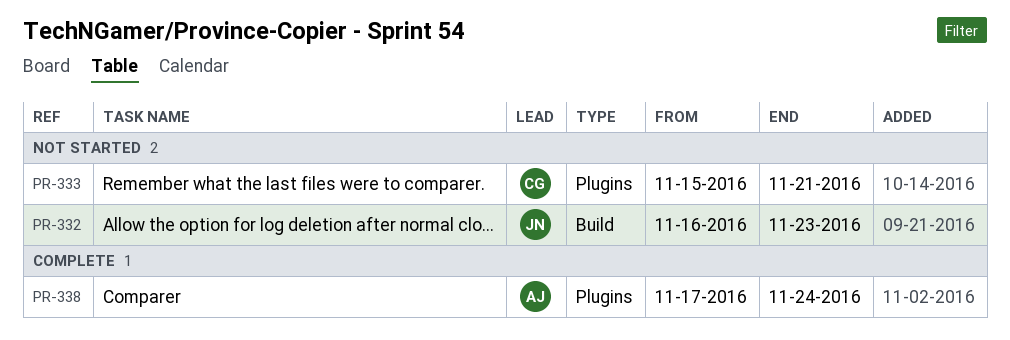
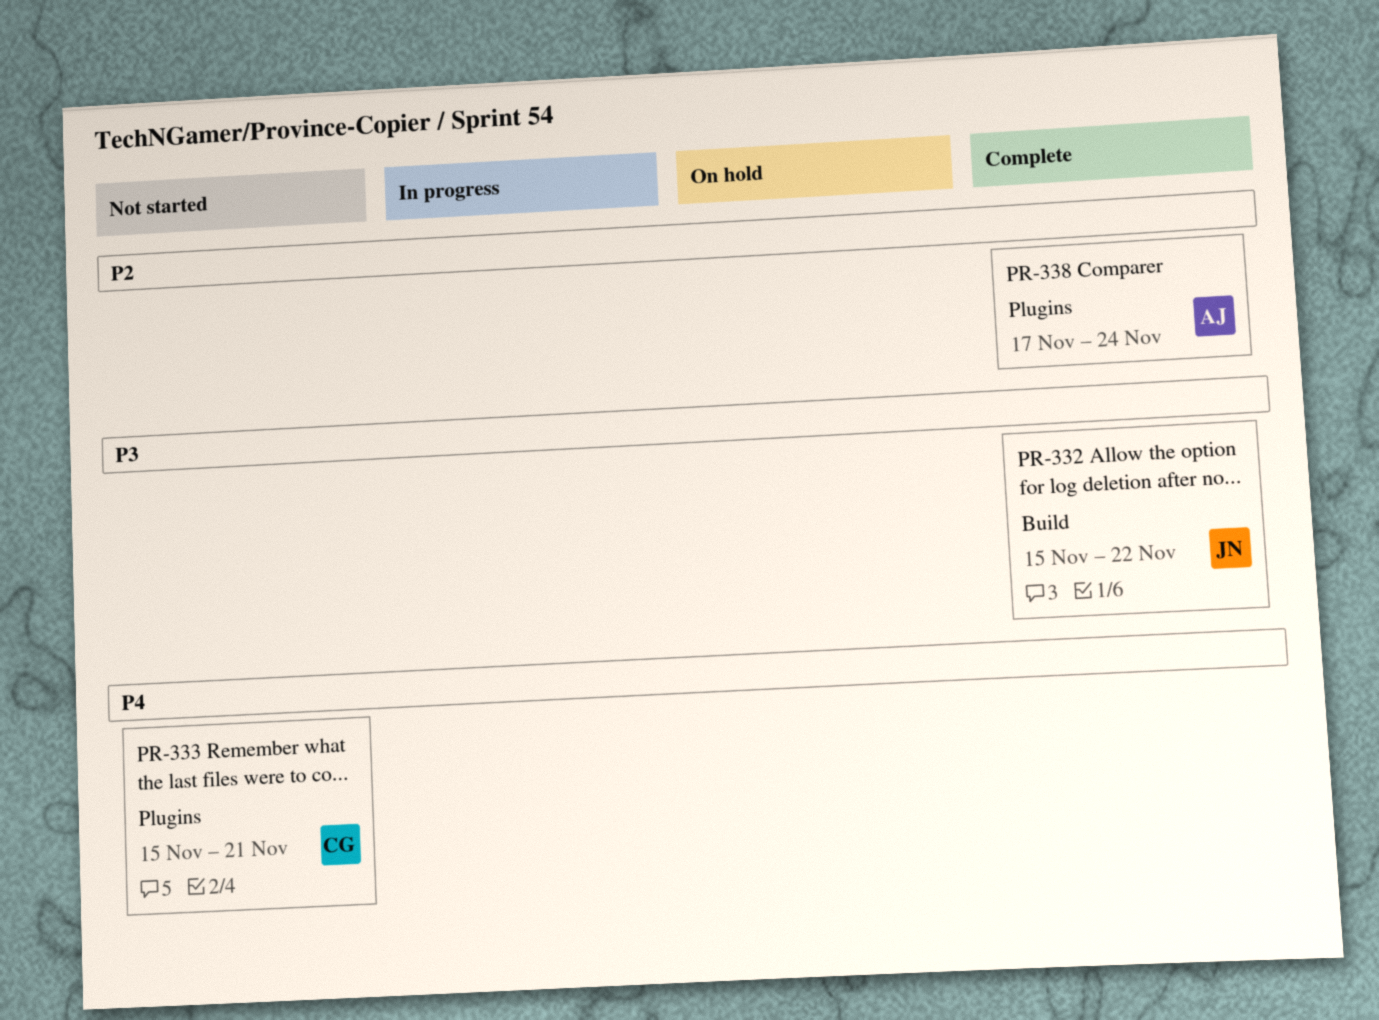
PR-332, status: Not started -> Complete
PR-332, start: Nov 16 -> Nov 15
PR-332, due: Nov 23 -> Nov 22

